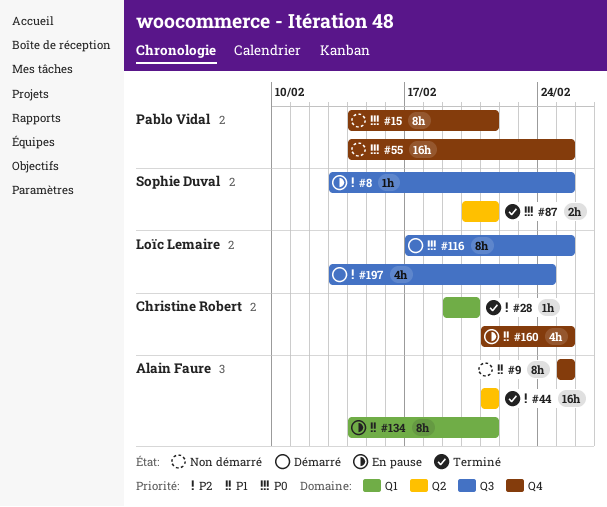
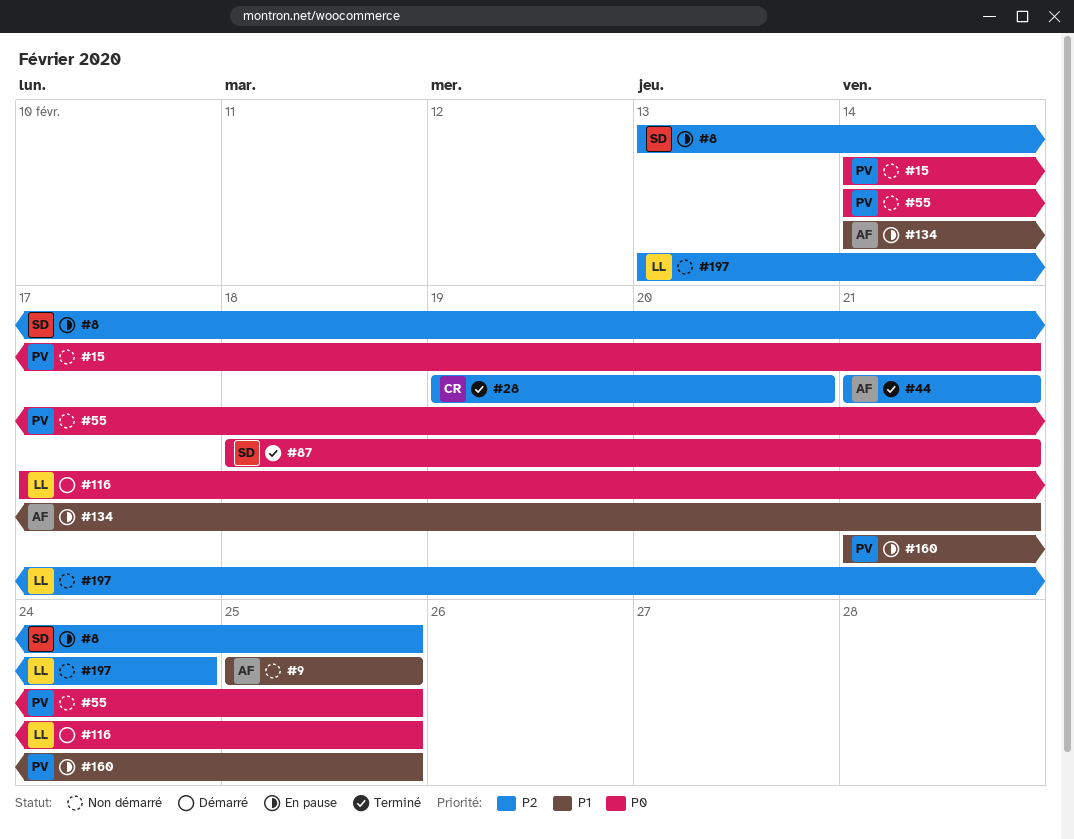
#87, start: Feb 20 -> Feb 18
#160, owner: Christine Robert -> Pablo Vidal
#197, status: Démarré -> Non démarré

